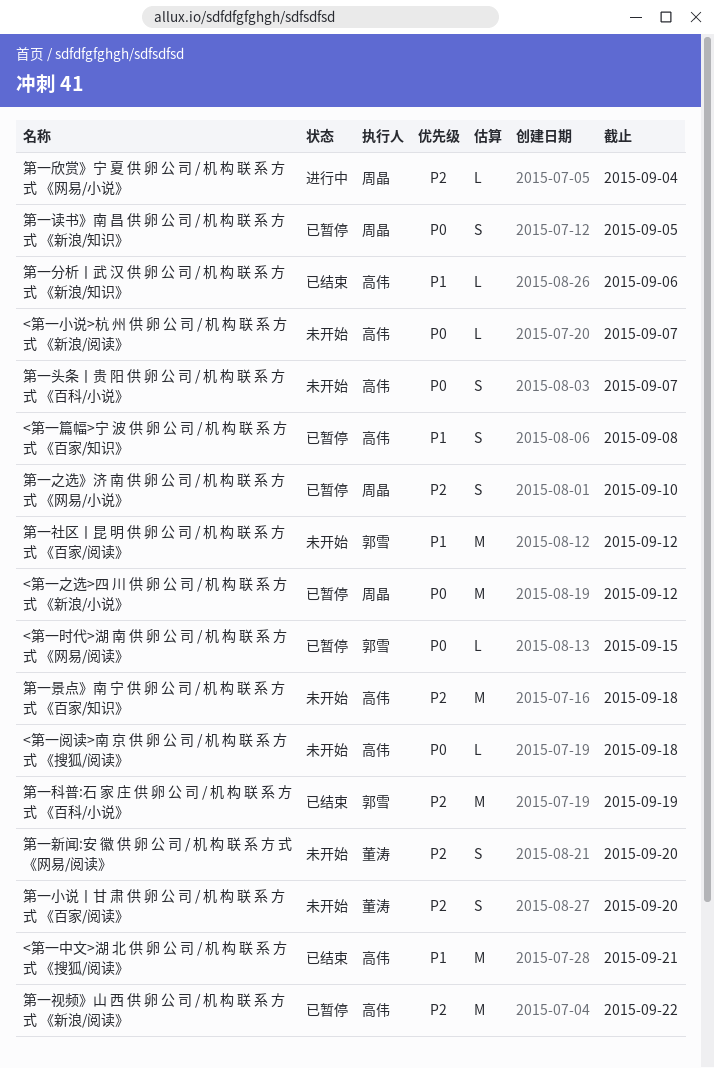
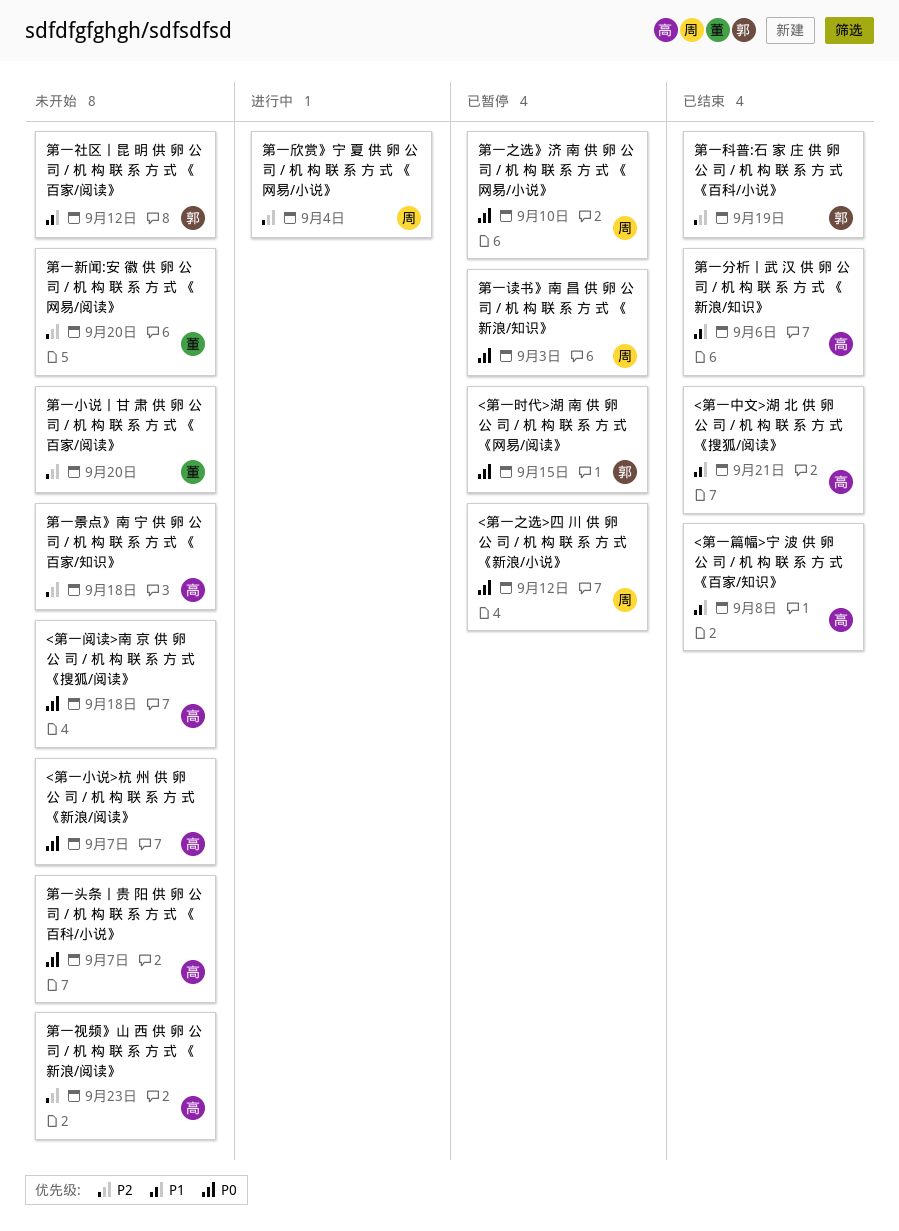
<第一篇幅>宁 波 供 卵 公 司 / 机 构 联 系 方 式 《百家/知识》, status: 已暂停 -> 已结束
第一之选》济 南 供 卵 公 司 / 机 构 联 系 方 式 《网易/小说》, priority: P2 -> P0
第一视频》山 西 供 卵 公 司 / 机 构 联 系 方 式 《新浪/阅读》, status: 已暂停 -> 未开始
第一视频》山 西 供 卵 公 司 / 机 构 联 系 方 式 《新浪/阅读》, due: Sep 22 -> Sep 23
第一读书》南 昌 供 卵 公 司 / 机 构 联 系 方 式 《新浪/知识》, due: Sep 5 -> Sep 3

